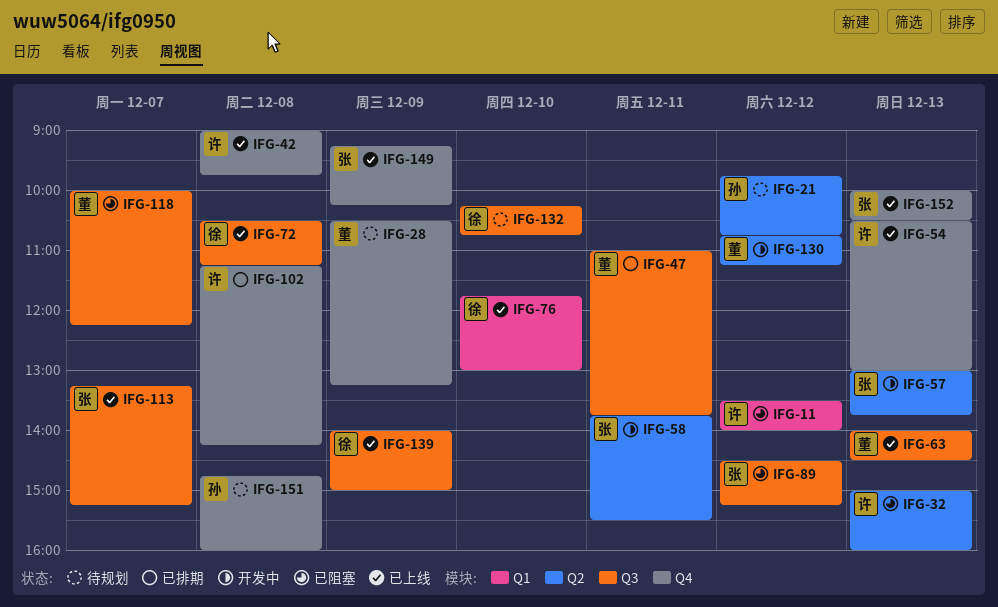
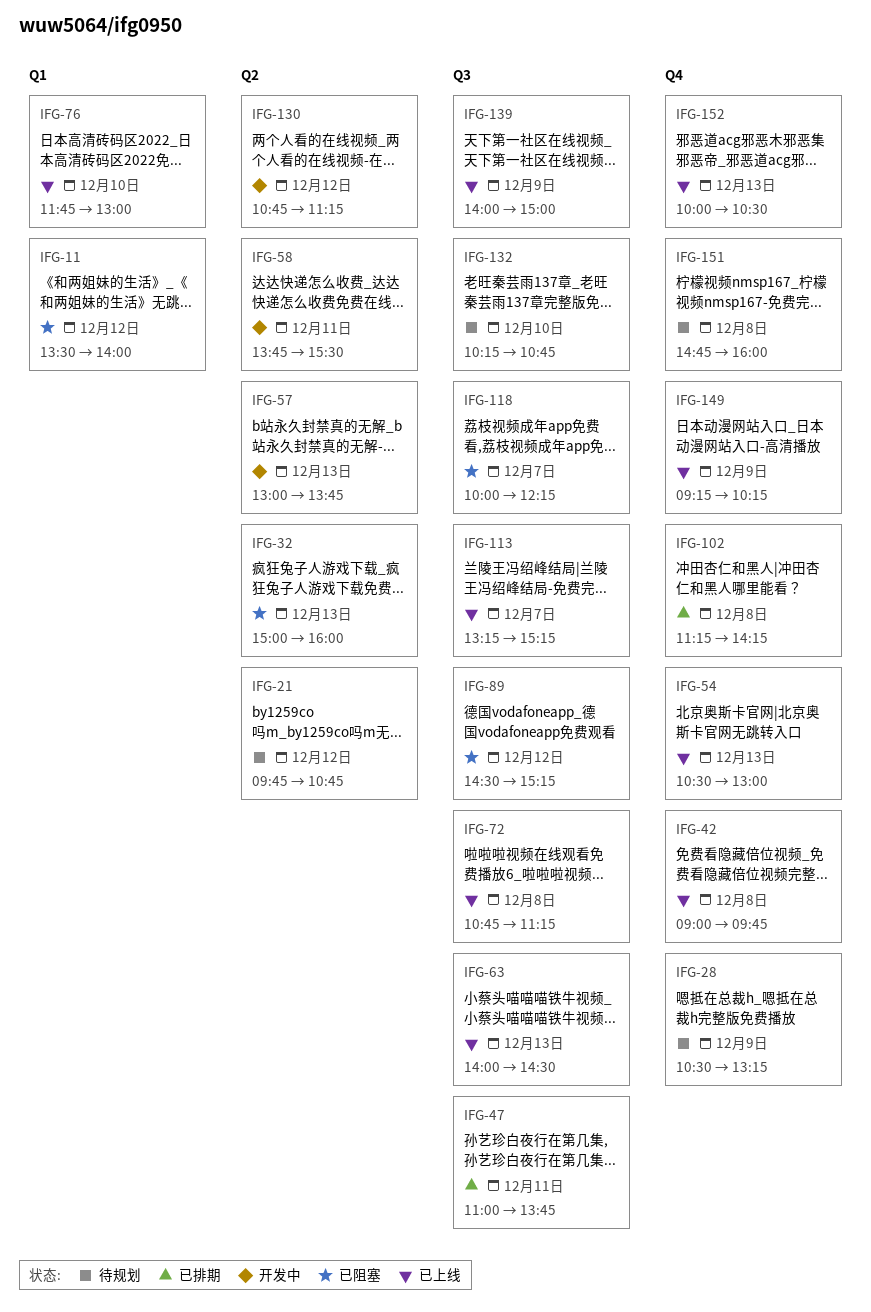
IFG-72, begins: 10:30 -> 10:45

